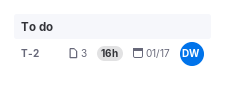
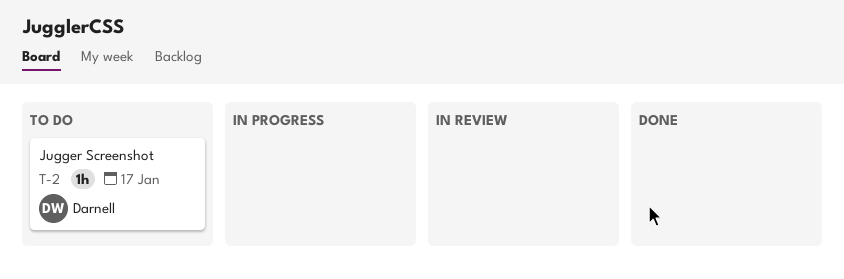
T-2, estimate: 16h -> 1h

